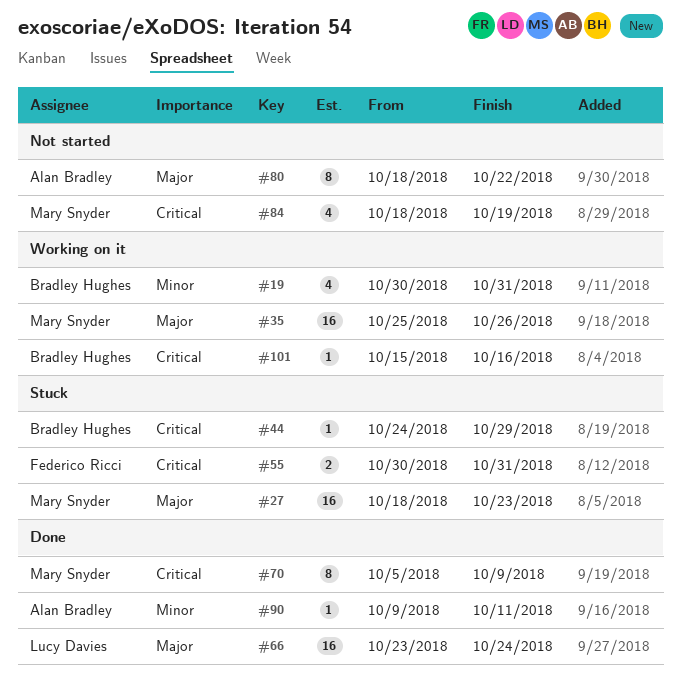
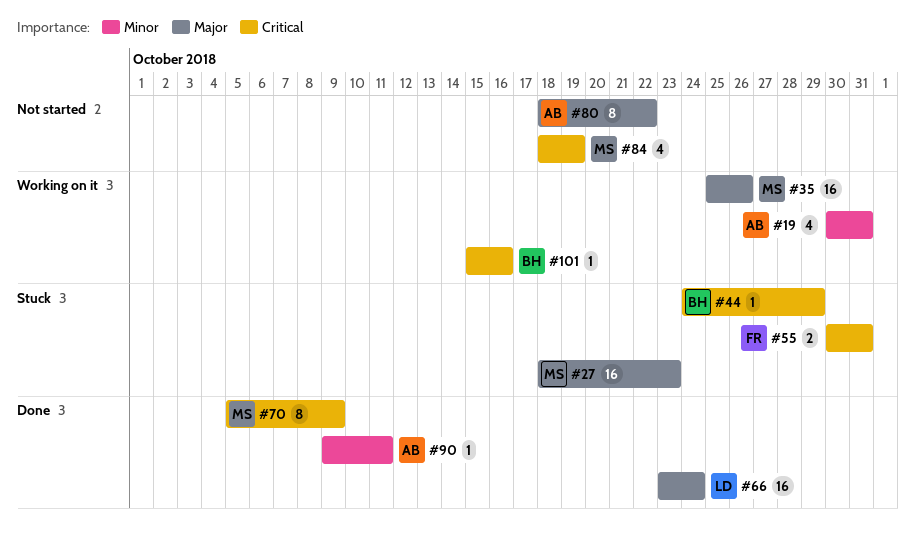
#19, owner: Bradley Hughes -> Alan Bradley

